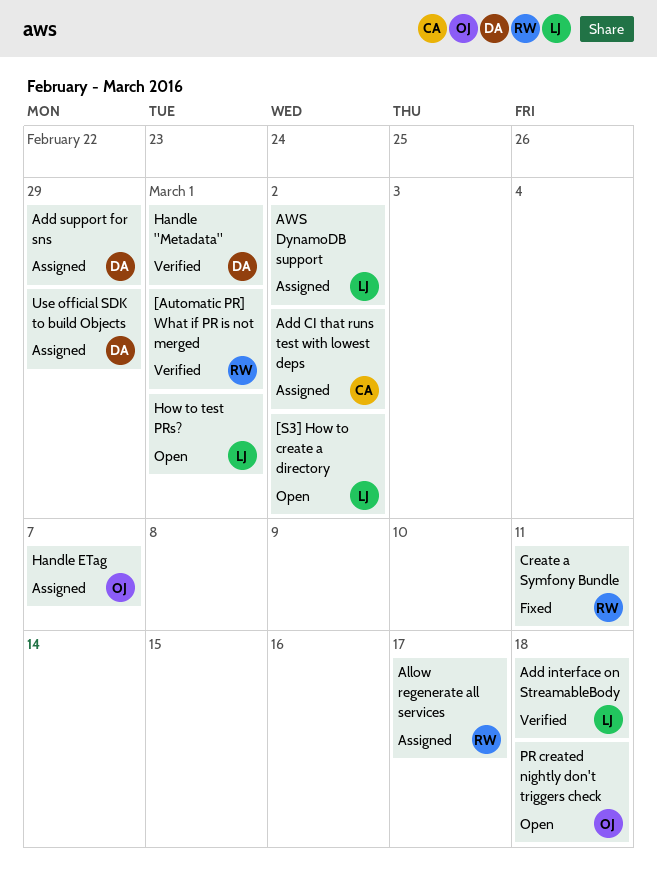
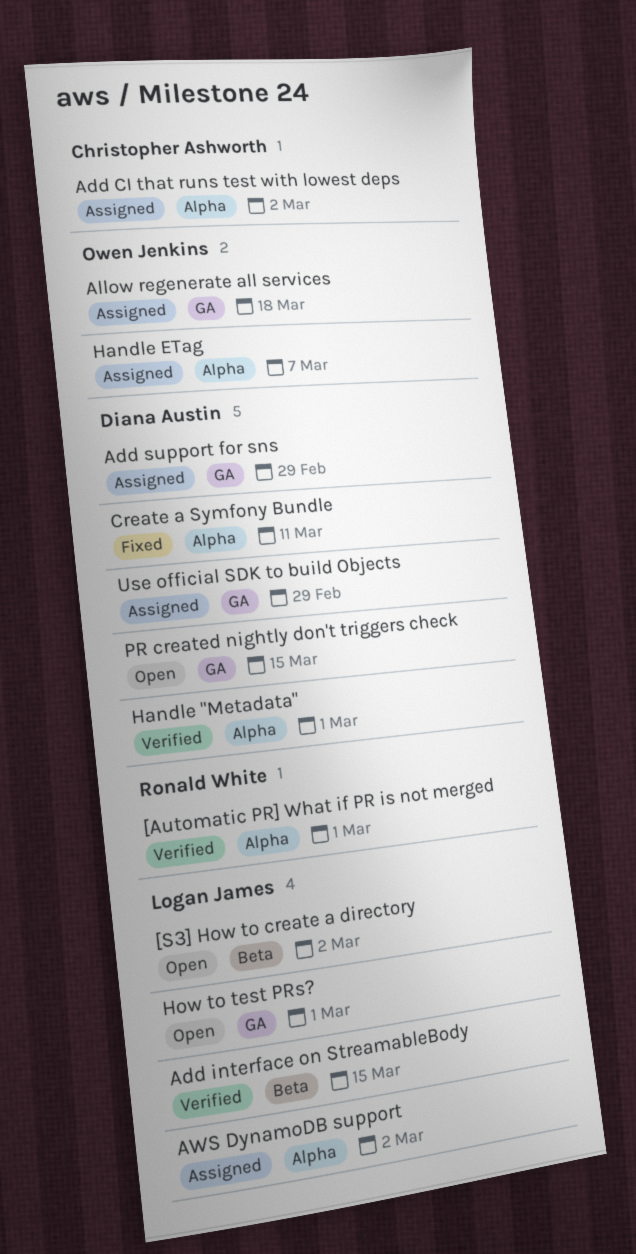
Add interface on StreamableBody, due: Mar 18 -> Mar 15
Allow regenerate all services, owner: Ronald White -> Owen Jenkins
Allow regenerate all services, due: Mar 17 -> Mar 18
Create a Symfony Bundle, owner: Ronald White -> Diana Austin
PR created nightly don't triggers check, owner: Owen Jenkins -> Diana Austin
PR created nightly don't triggers check, due: Mar 18 -> Mar 15

